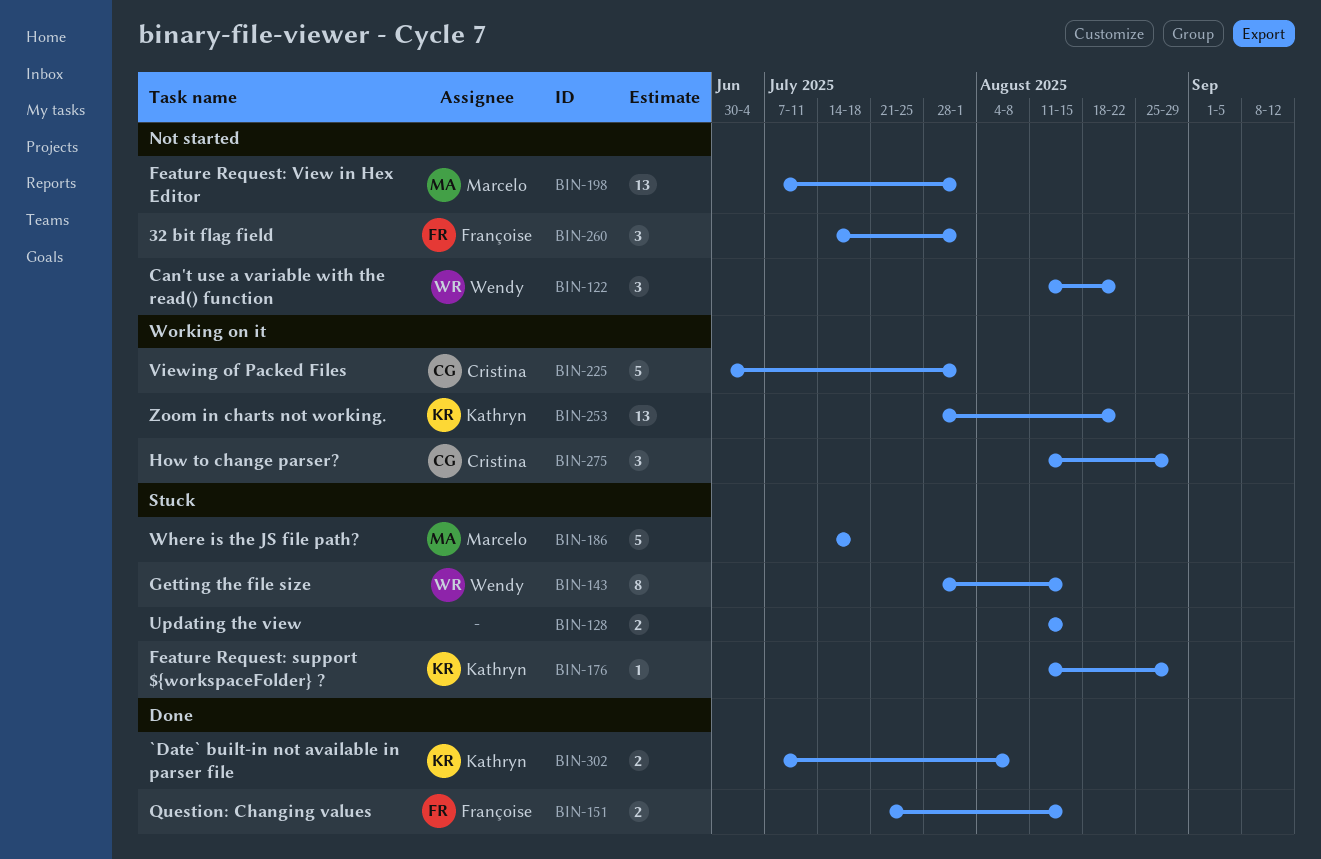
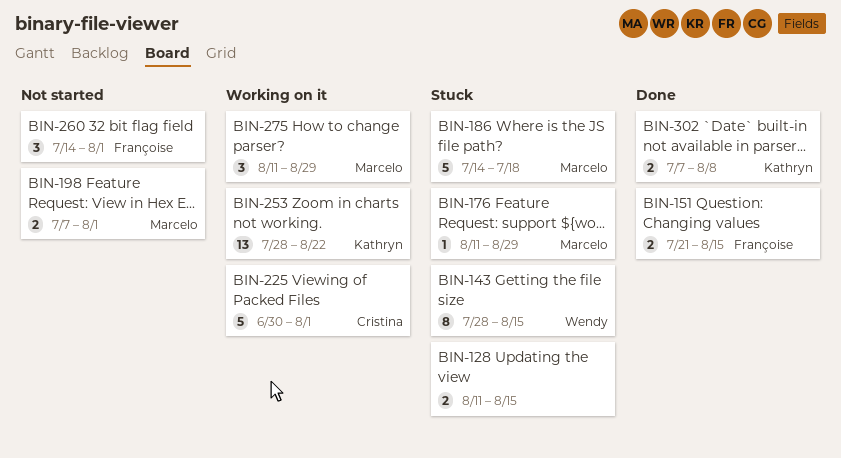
BIN-122: present -> none
BIN-176, owner: Kathryn -> Marcelo
BIN-198, estimate: 13 -> 2
BIN-275, owner: Cristina -> Marcelo

